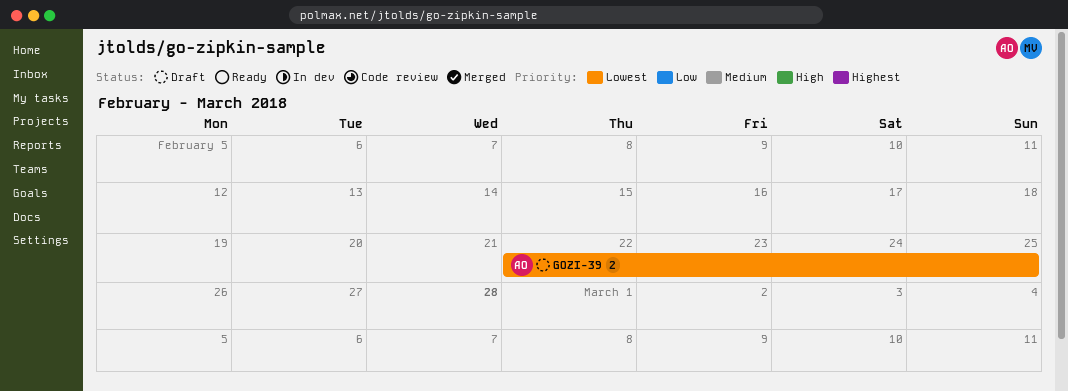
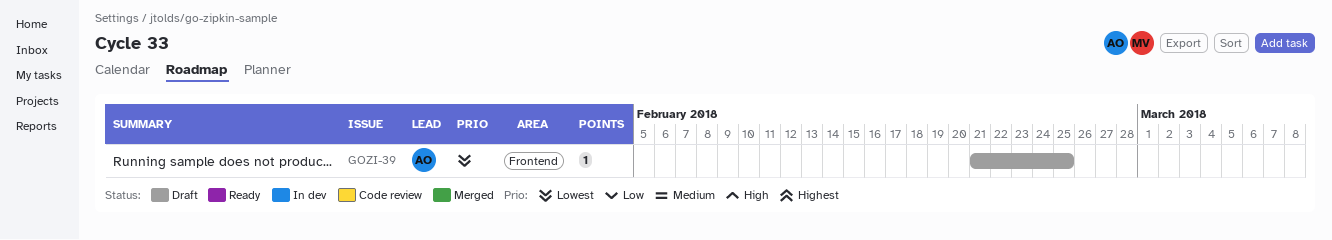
GOZI-39, estimate: 2 -> 1
GOZI-39, start: Feb 22 -> Feb 21

